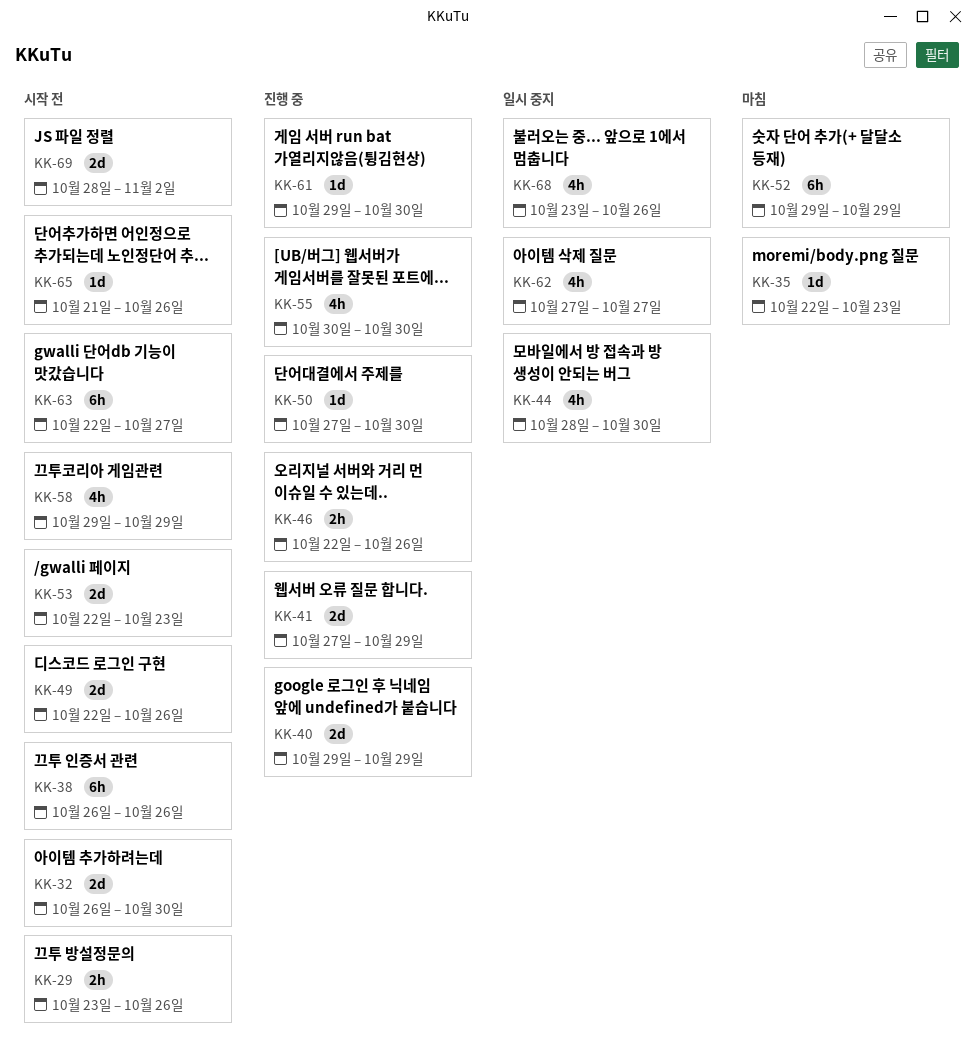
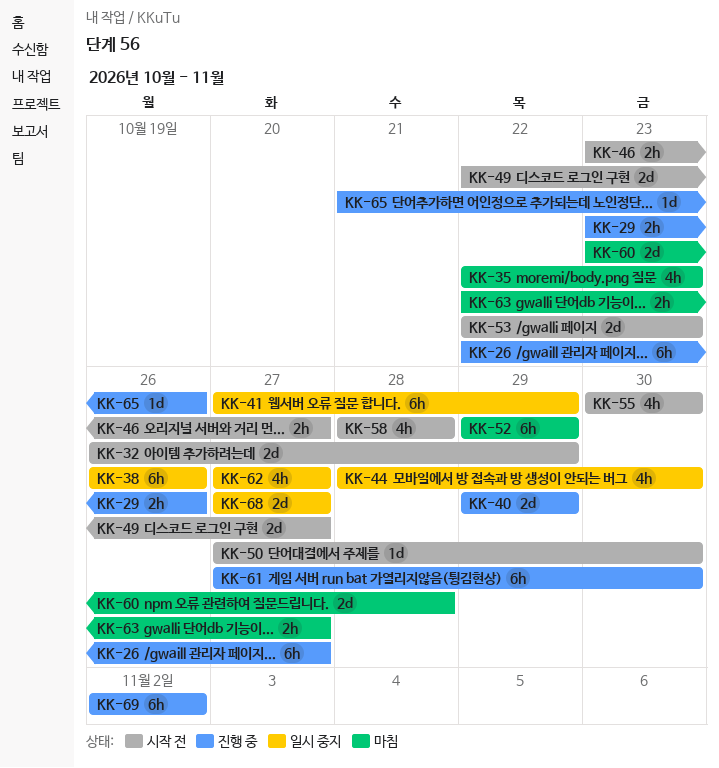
KK-26: none -> present
KK-29, status: 시작 전 -> 진행 중
KK-32, due: Oct 30 -> Oct 29
KK-35, estimate: 1d -> 4h
KK-38, status: 시작 전 -> 일시 중지
KK-41, status: 진행 중 -> 일시 중지
KK-41, estimate: 2d -> 6h
KK-46, status: 진행 중 -> 시작 전
KK-46, start: Oct 22 -> Oct 23
KK-46, due: Oct 26 -> Oct 27
KK-49, due: Oct 26 -> Oct 27
KK-50, status: 진행 중 -> 시작 전
KK-55, status: 진행 중 -> 시작 전
KK-58, start: Oct 29 -> Oct 28
KK-58, due: Oct 29 -> Oct 28
KK-60: none -> present
KK-61, estimate: 1d -> 6h
KK-61, start: Oct 29 -> Oct 27
KK-63, status: 시작 전 -> 마침
KK-63, estimate: 6h -> 2h
KK-65, status: 시작 전 -> 진행 중
KK-68, estimate: 4h -> 2d
KK-68, start: Oct 23 -> Oct 27
KK-68, due: Oct 26 -> Oct 27
KK-69, status: 시작 전 -> 진행 중
KK-69, estimate: 2d -> 6h
KK-69, start: Oct 28 -> Nov 2

